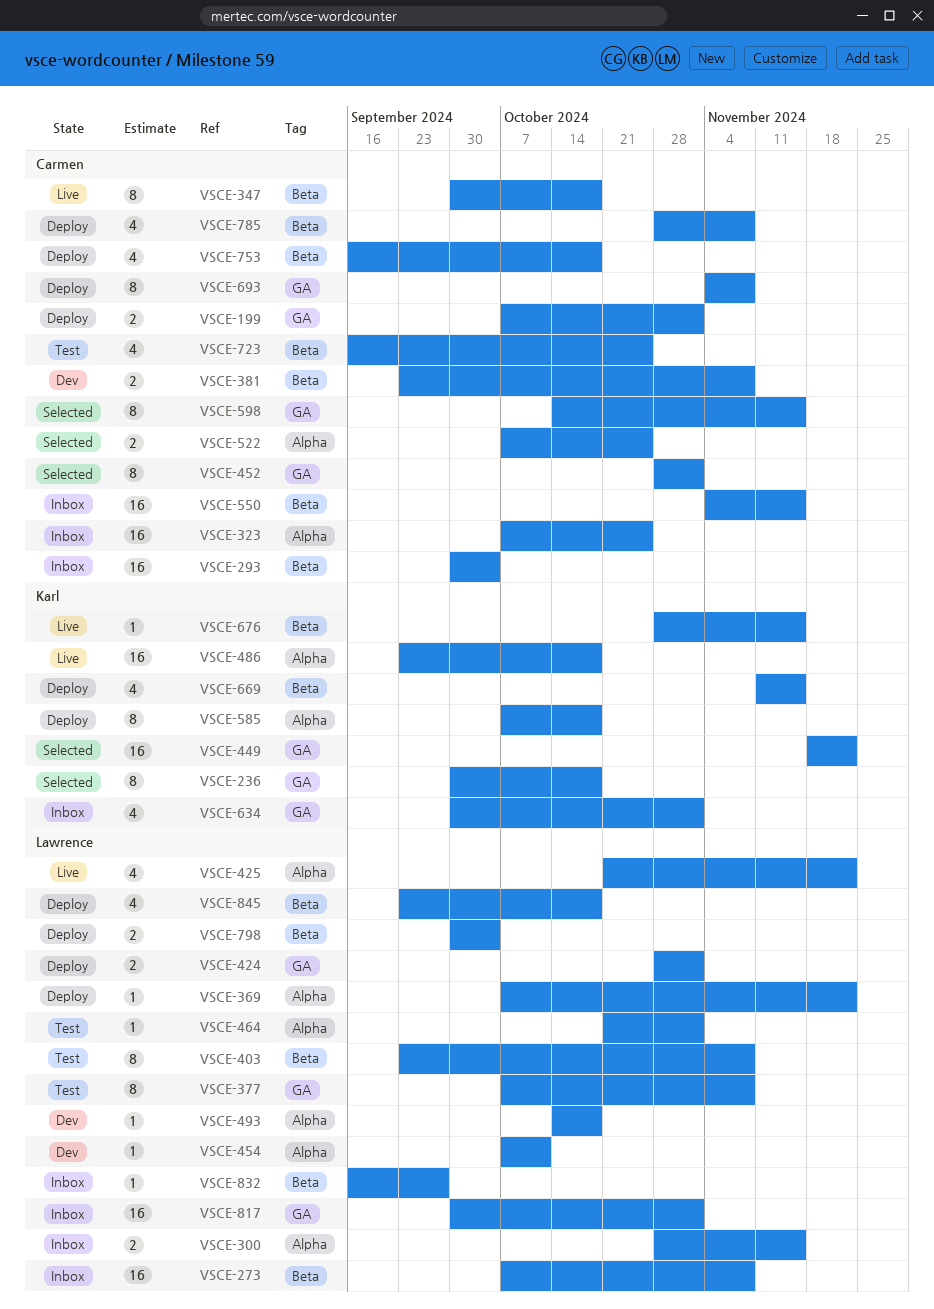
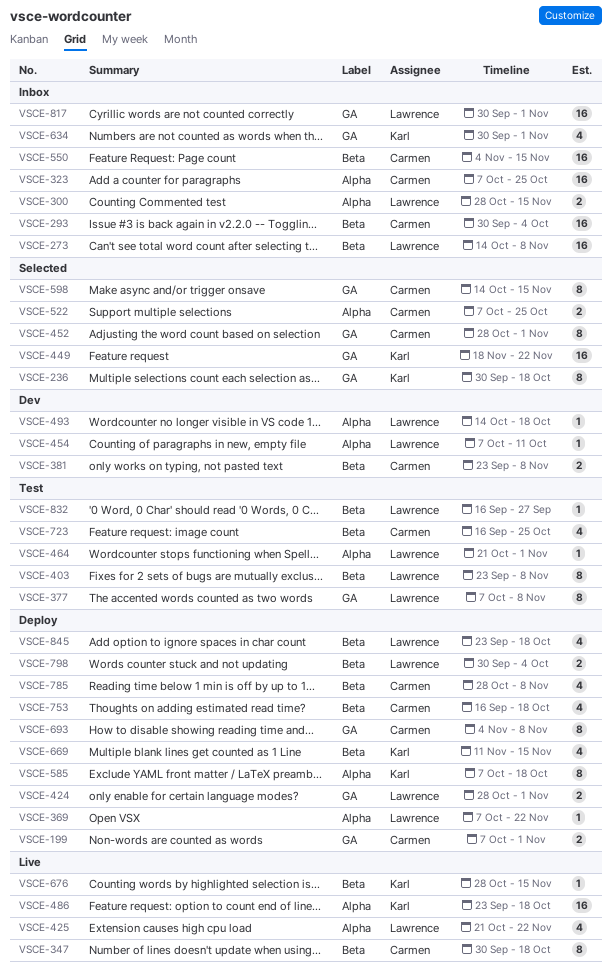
VSCE-273, start: Oct 7 -> Oct 14
VSCE-832, status: Inbox -> Test

